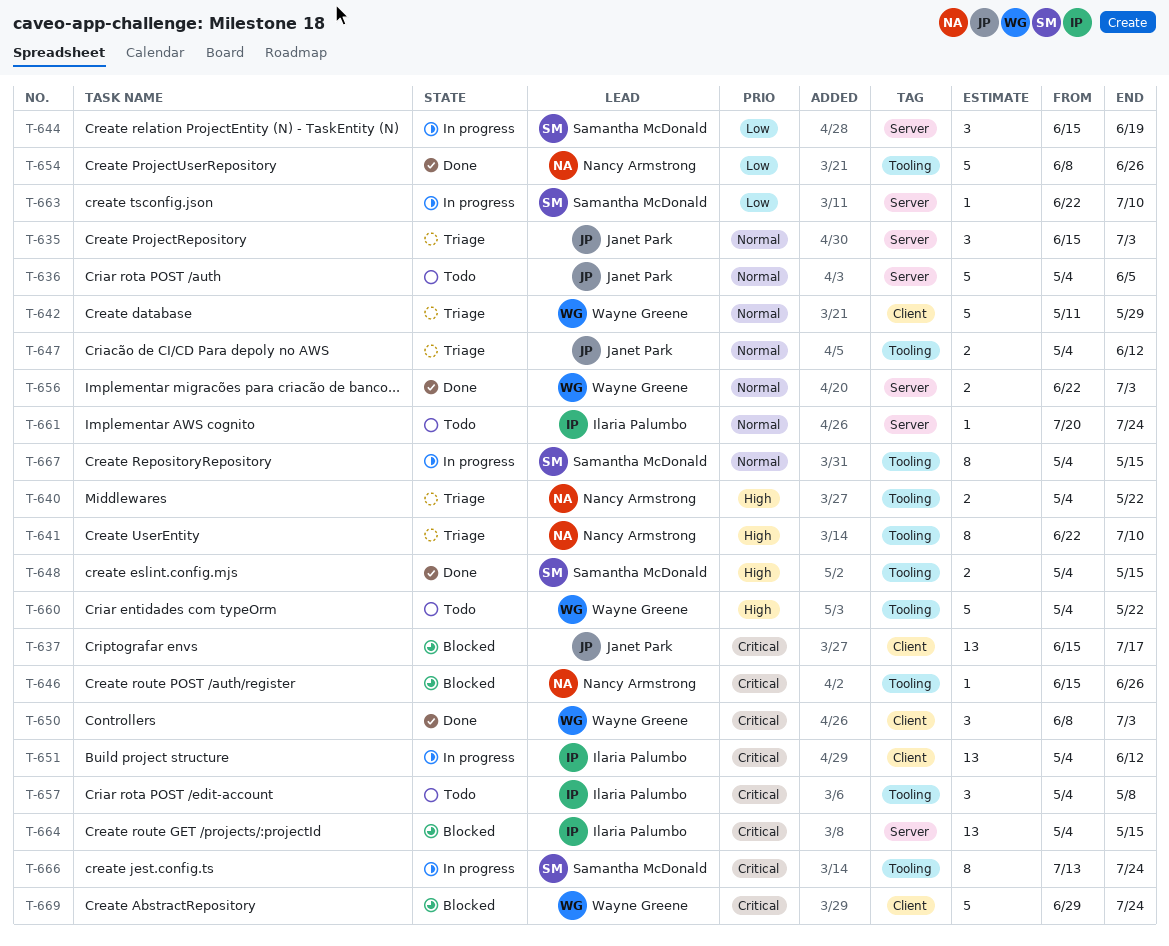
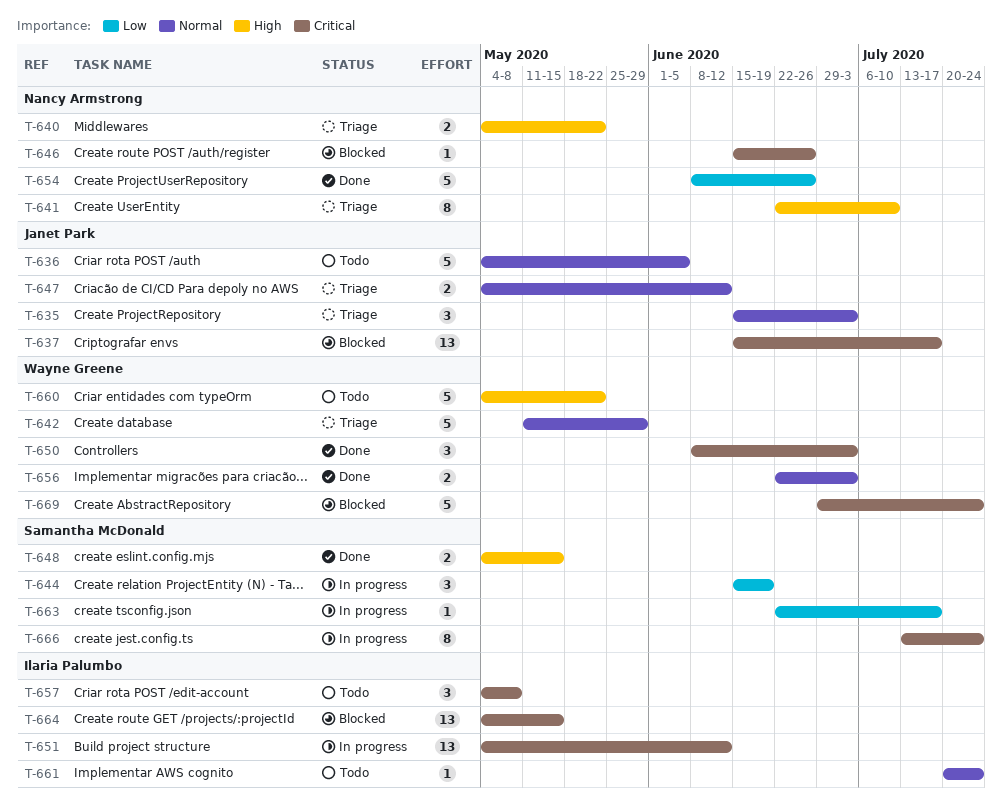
T-663, due: Jul 10 -> Jul 17
T-667: present -> none

